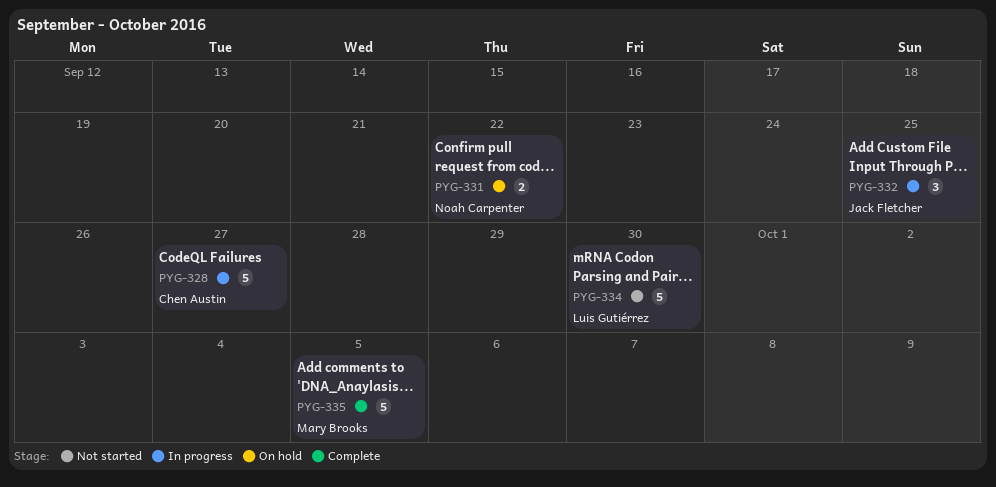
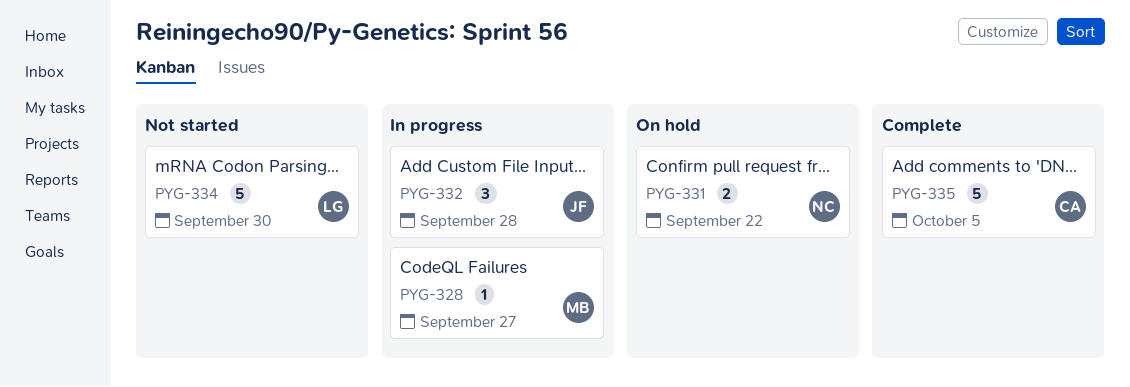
PYG-328, owner: Chen Austin -> Mary Brooks
PYG-328, estimate: 5 -> 1
PYG-332, due: Sep 25 -> Sep 28
PYG-335, owner: Mary Brooks -> Chen Austin

